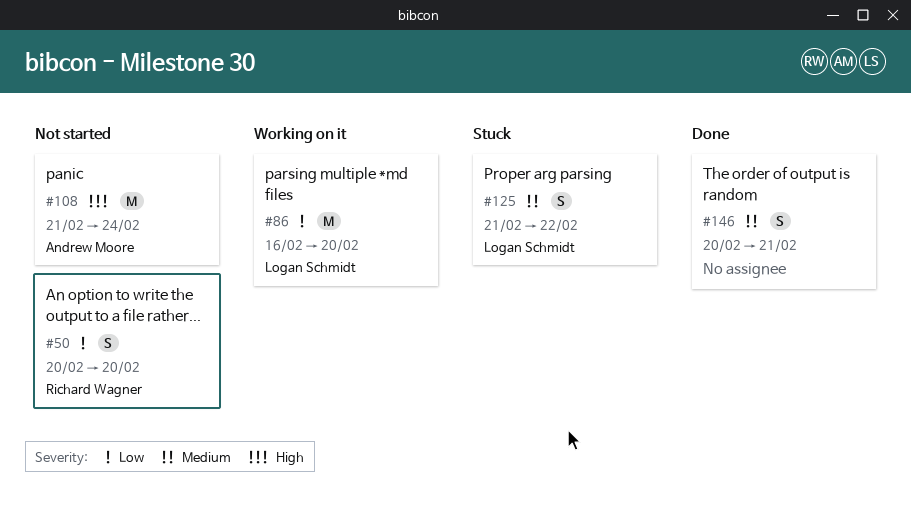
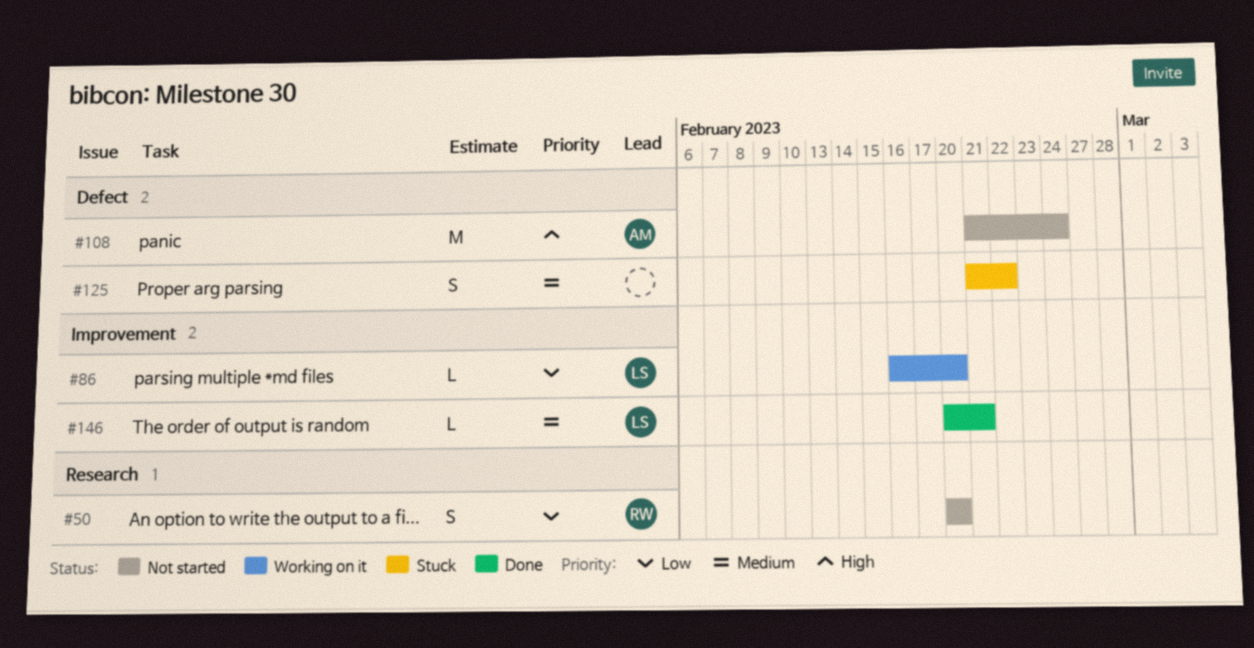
#86, estimate: M -> L
#125, owner: Logan Schmidt -> none
#146, owner: none -> Logan Schmidt
#146, estimate: S -> L

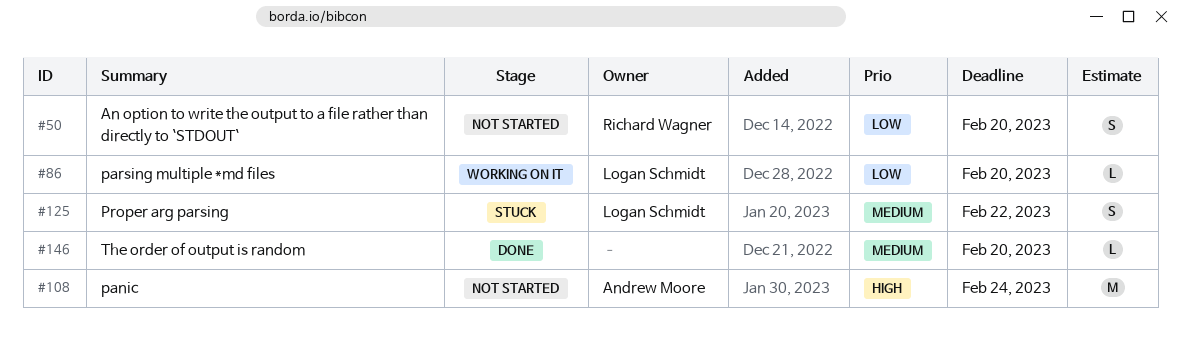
#125, owner: none -> Logan Schmidt
#146, owner: Logan Schmidt -> none
#146, due: Feb 21 -> Feb 20

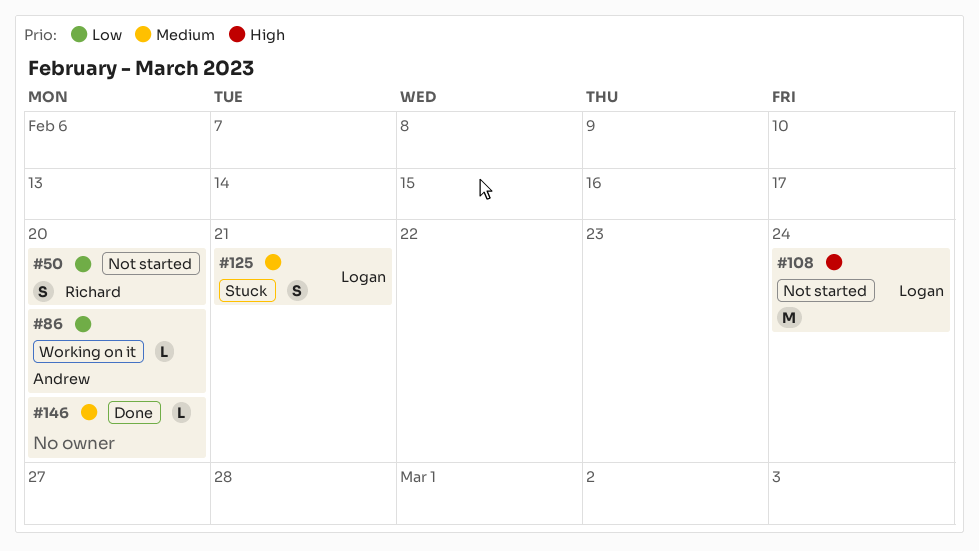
#86, owner: Logan Schmidt -> Andrew Moore
#108, owner: Andrew Moore -> Logan Schmidt
#125, due: Feb 22 -> Feb 21

